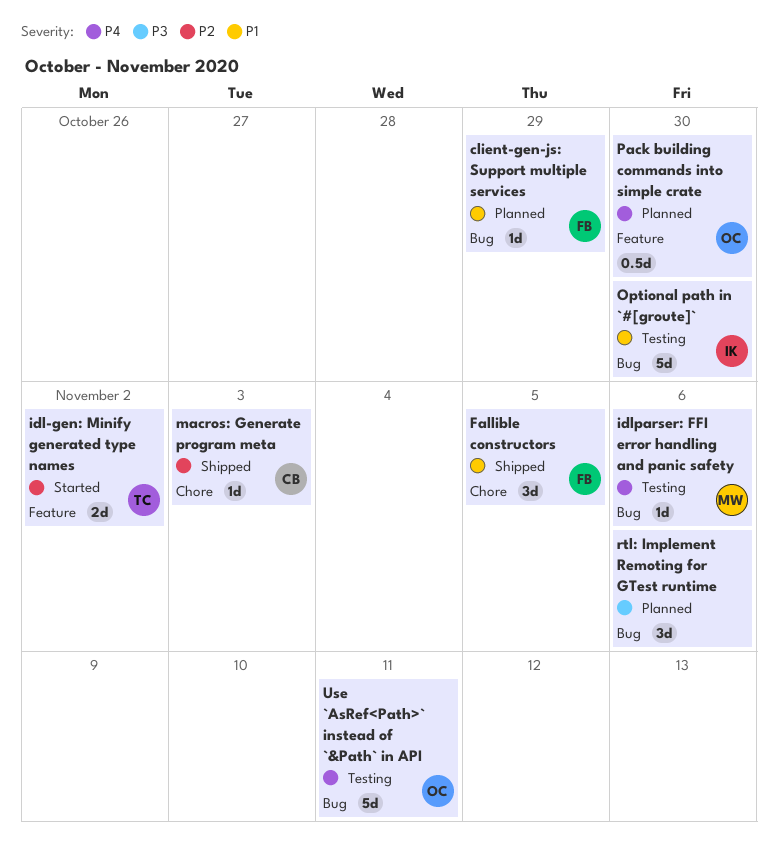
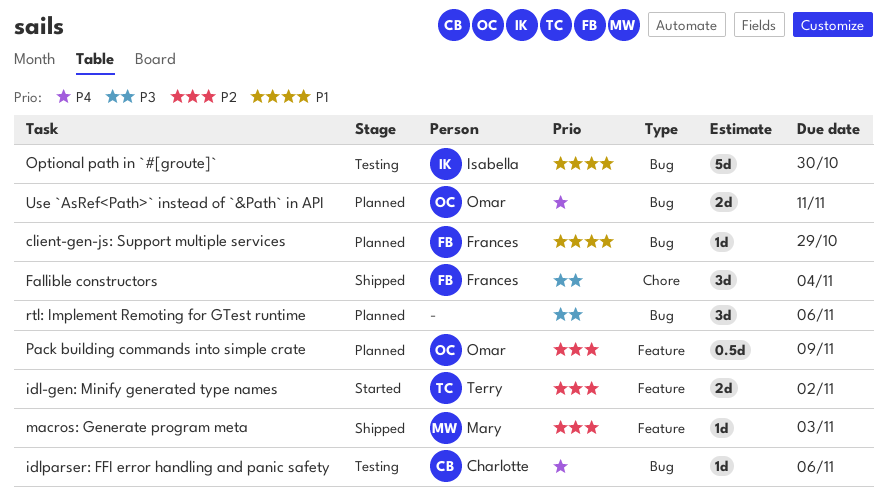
Fallible constructors, priority: P1 -> P3
Fallible constructors, due: Nov 5 -> Nov 4
idlparser: FFI error handling and panic safety, owner: Mary -> Charlotte
macros: Generate program meta, owner: Charlotte -> Mary
macros: Generate program meta, label: Chore -> Feature
Pack building commands into simple crate, priority: P4 -> P2
Pack building commands into simple crate, due: Oct 30 -> Nov 9
Use `AsRef<Path>` instead of `&Path` in API, status: Testing -> Planned
Use `AsRef<Path>` instead of `&Path` in API, estimate: 5d -> 2d

